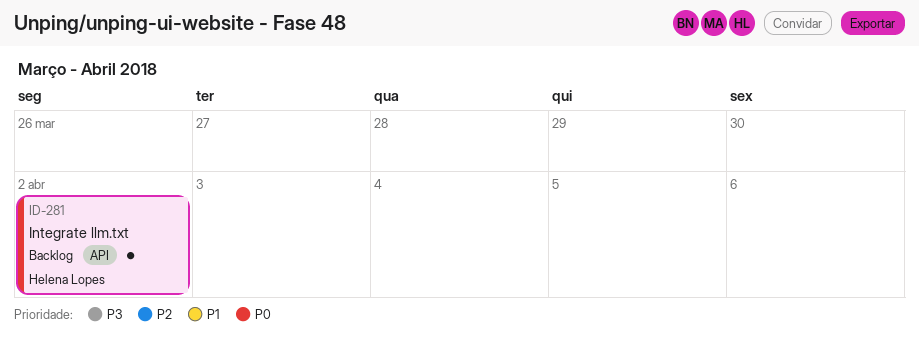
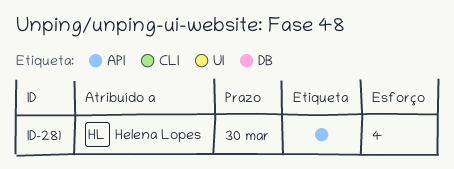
ID-281, estimate: 1 -> 4
ID-281, due: Apr 2 -> Mar 30

